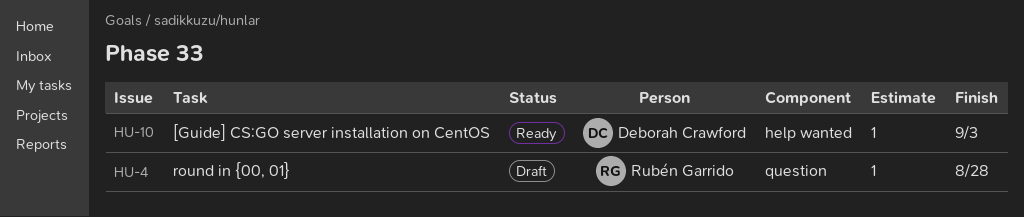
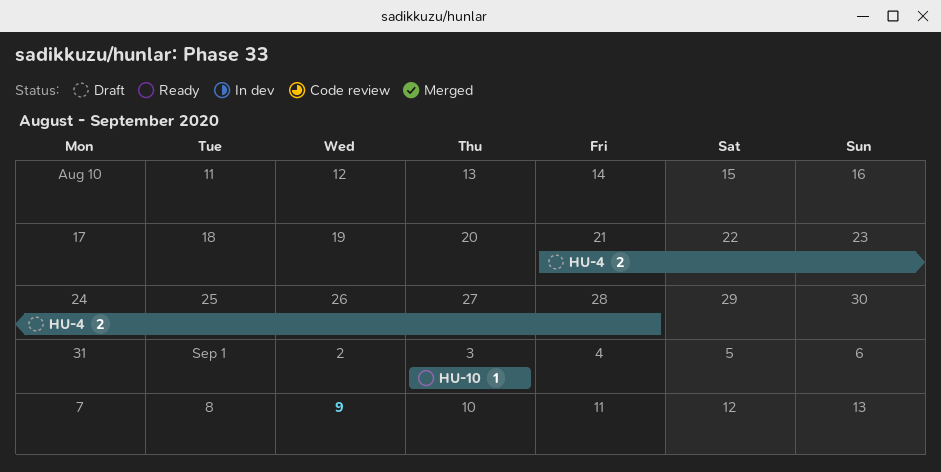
HU-4, estimate: 1 -> 2

